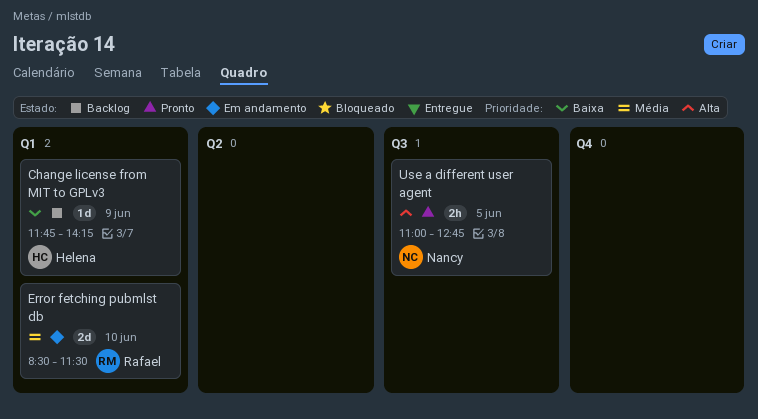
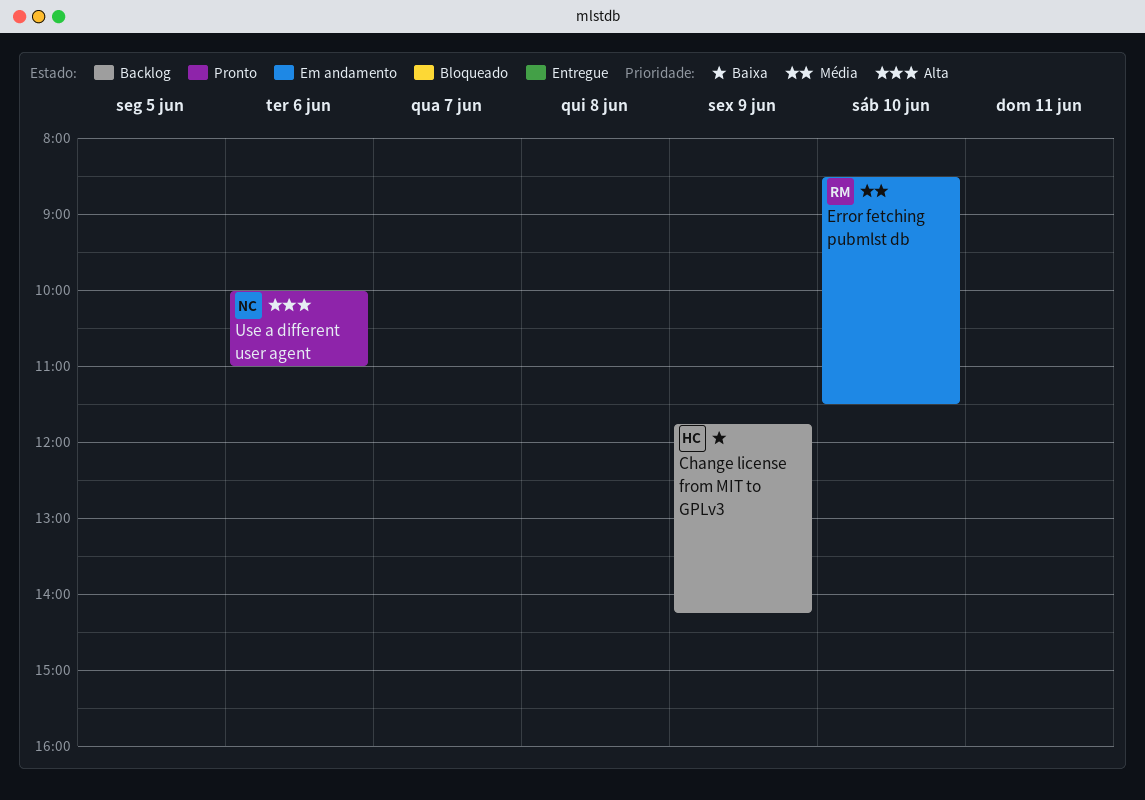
Use a different user agent, day: Jun 5 -> Jun 6
Use a different user agent, begins: 11:00 -> 10:00
Use a different user agent, ends: 12:45 -> 11:00

